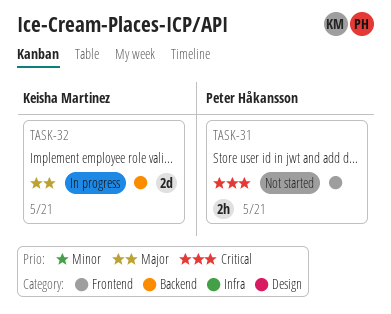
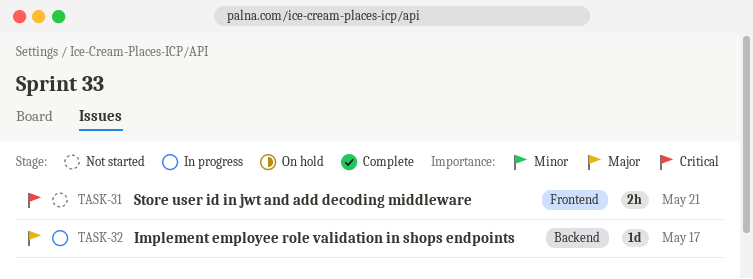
TASK-32, estimate: 2d -> 1d
TASK-32, due: May 21 -> May 17

